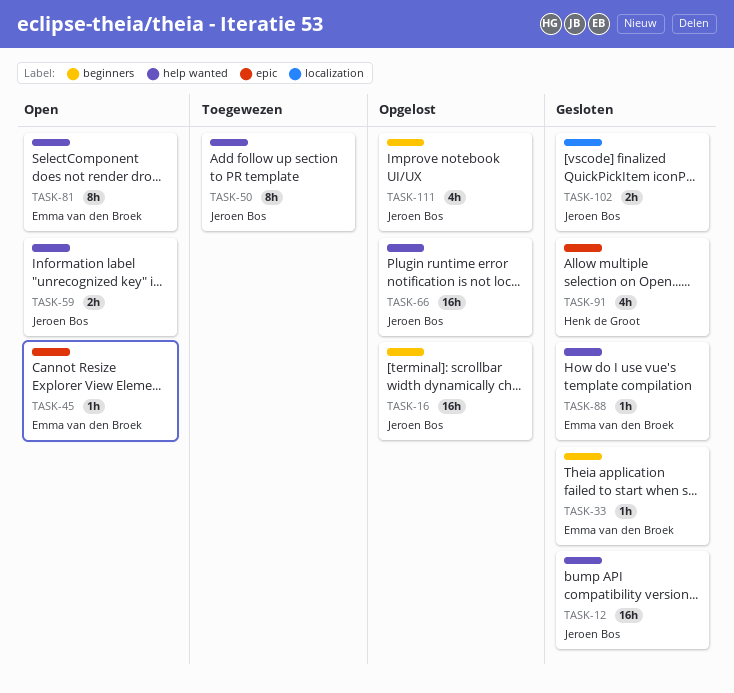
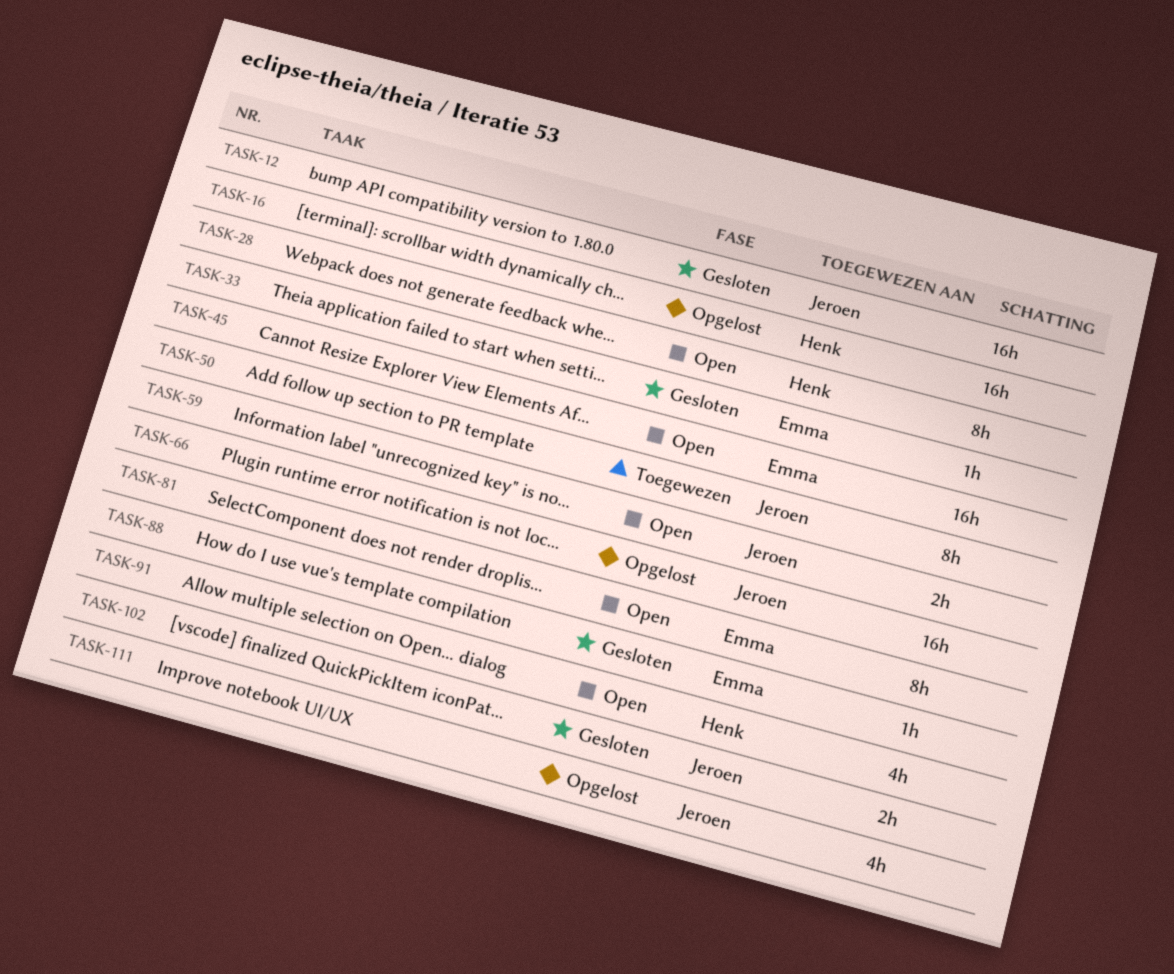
TASK-16, owner: Jeroen Bos -> Henk de Groot
TASK-28: none -> present
TASK-45, estimate: 1h -> 16h
TASK-91, status: Gesloten -> Open

